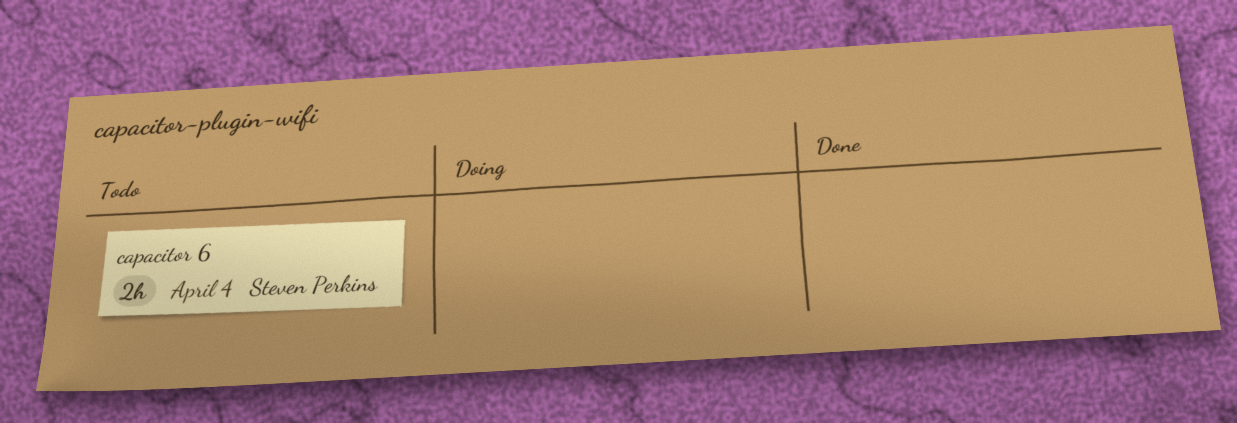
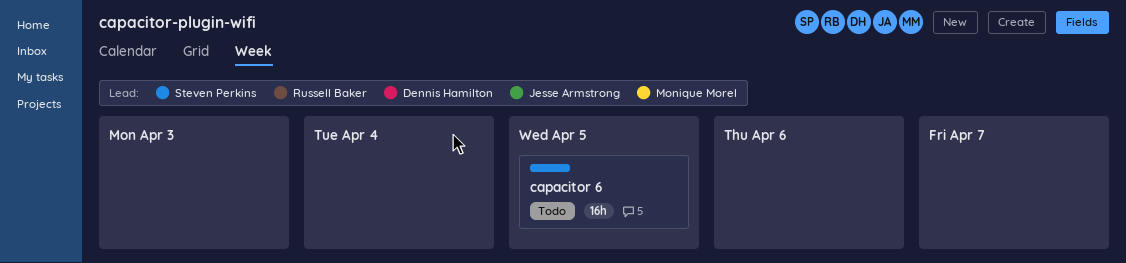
capacitor 6, estimate: 2h -> 16h
capacitor 6, due: Apr 4 -> Apr 5

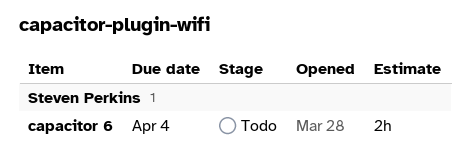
capacitor 6, estimate: 16h -> 2h
capacitor 6, due: Apr 5 -> Apr 4

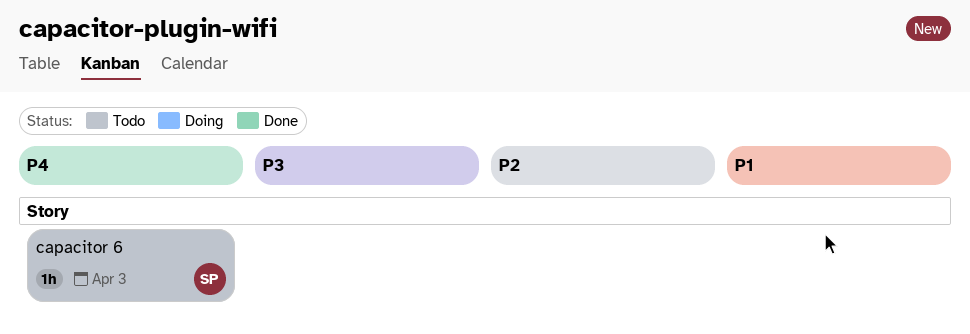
capacitor 6, estimate: 2h -> 1h
capacitor 6, due: Apr 4 -> Apr 3

